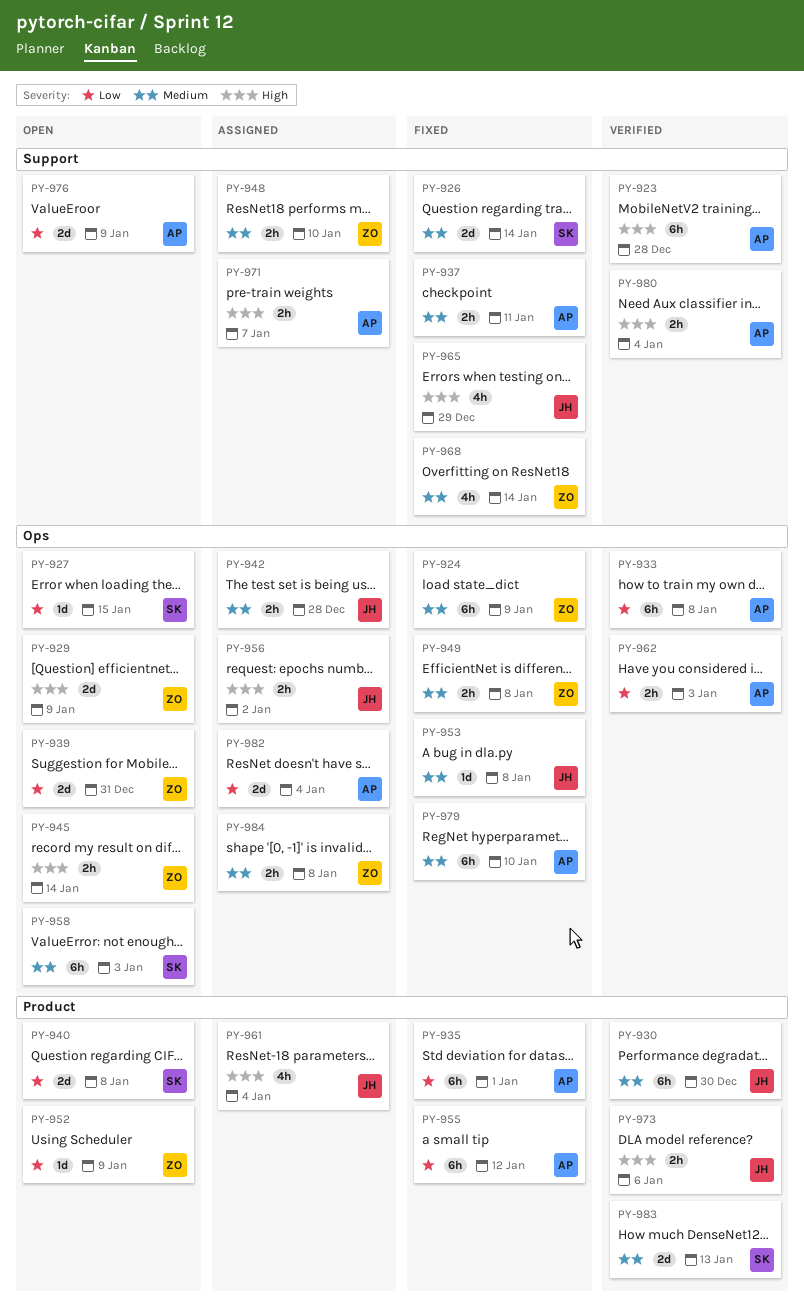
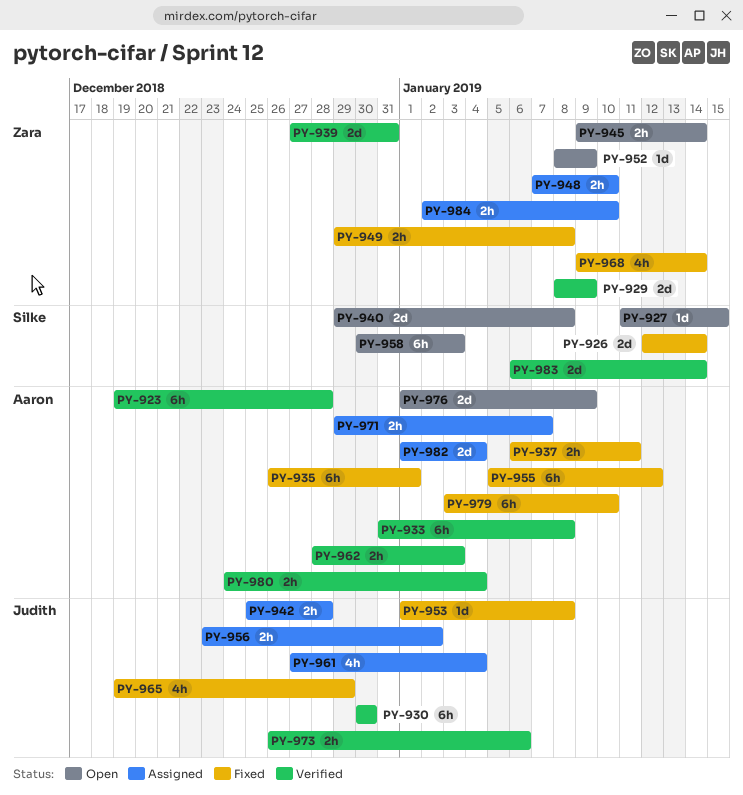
PY-924: present -> none
PY-929, status: Open -> Verified
PY-939, status: Open -> Verified
PY-983, due: Jan 13 -> Jan 14
PY-984, due: Jan 8 -> Jan 10

